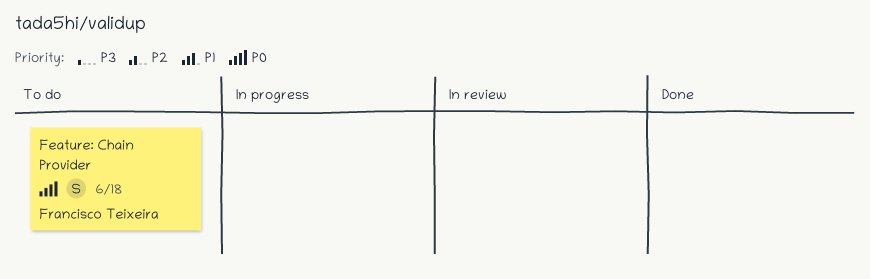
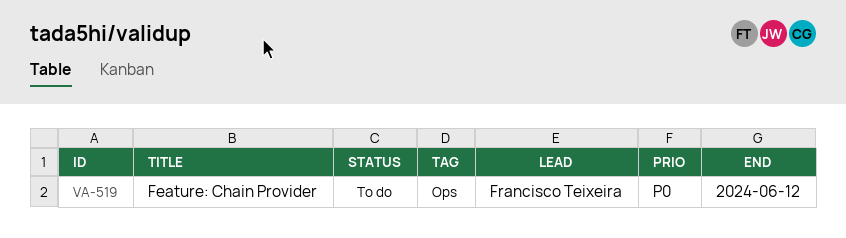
Feature: Chain Provider, due: Jun 18 -> Jun 12

